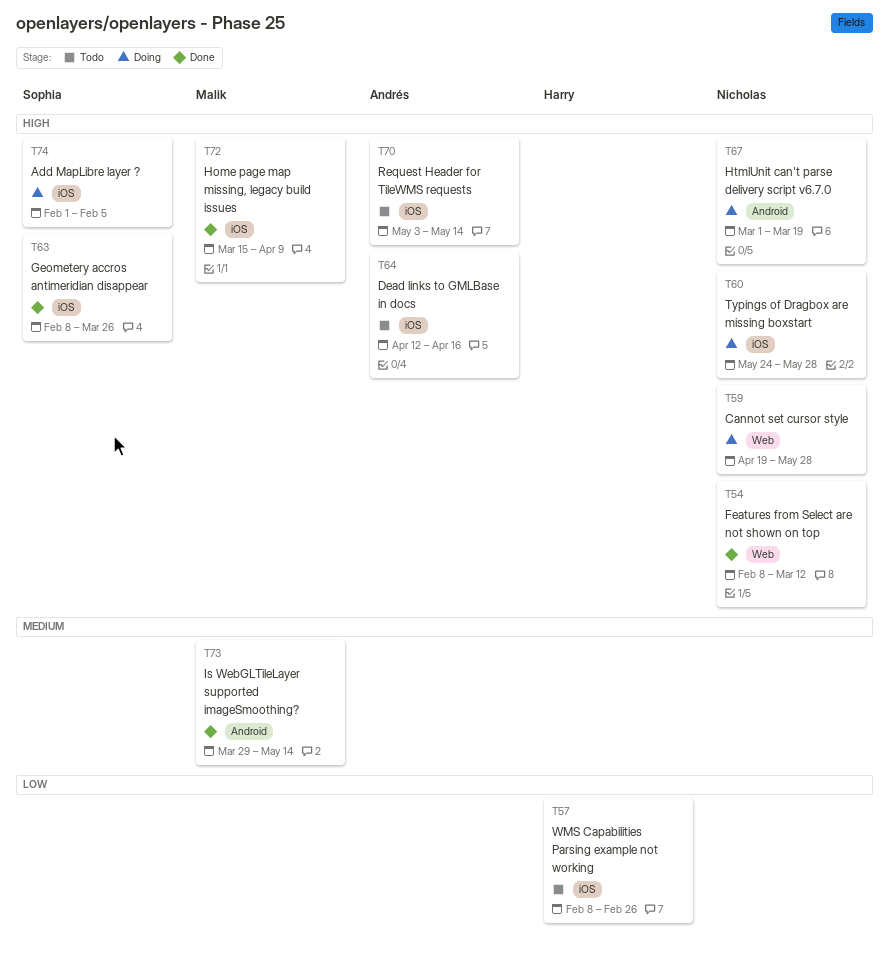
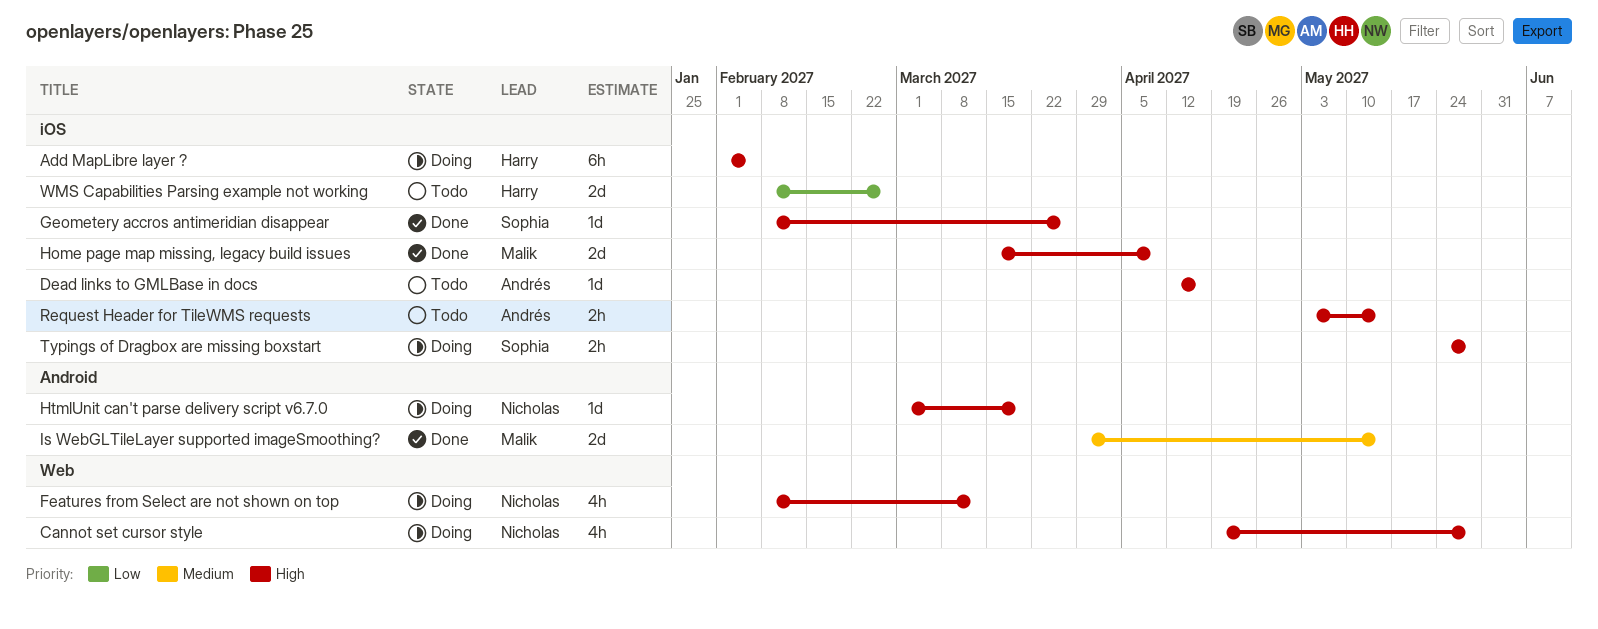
Add MapLibre layer ?, owner: Sophia -> Harry
Features from Select are not shown on top, status: Done -> Doing
Typings of Dragbox are missing boxstart, owner: Nicholas -> Sophia

